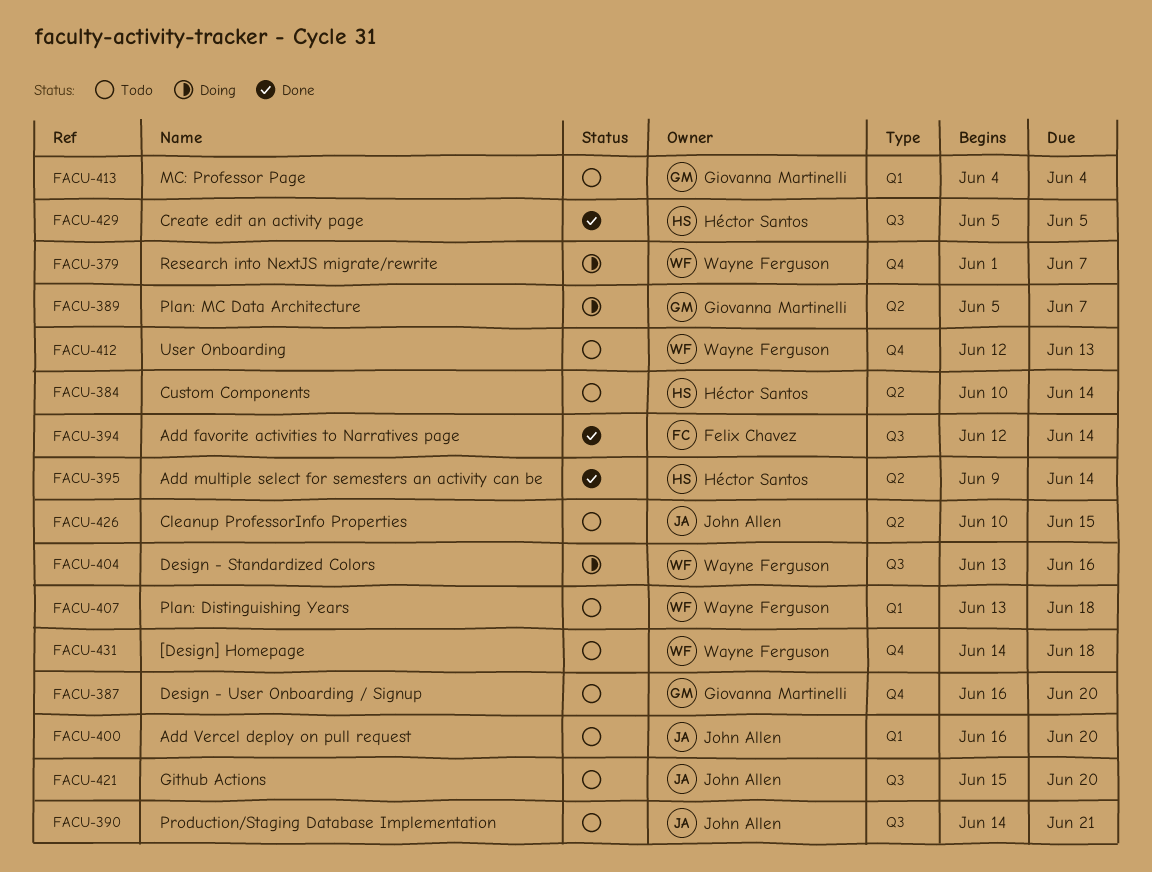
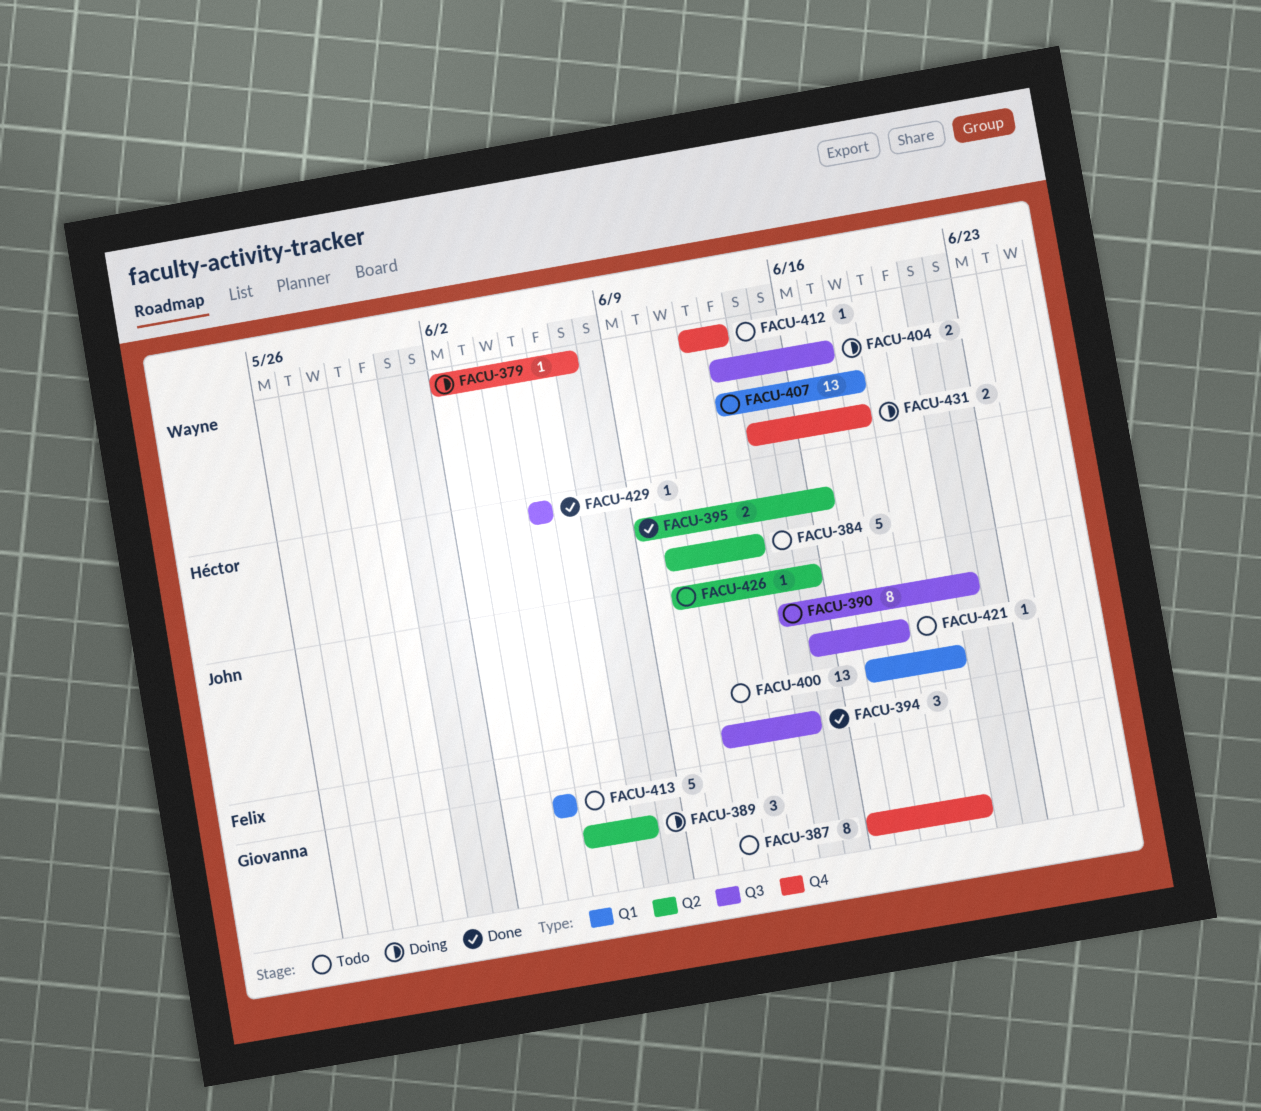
FACU-379, start: Jun 1 -> Jun 2
FACU-384, due: Jun 14 -> Jun 13
FACU-394, start: Jun 12 -> Jun 11
FACU-395, due: Jun 14 -> Jun 16
FACU-400, start: Jun 16 -> Jun 17
FACU-404, due: Jun 16 -> Jun 17
FACU-421, due: Jun 20 -> Jun 18
FACU-431, status: Todo -> Doing

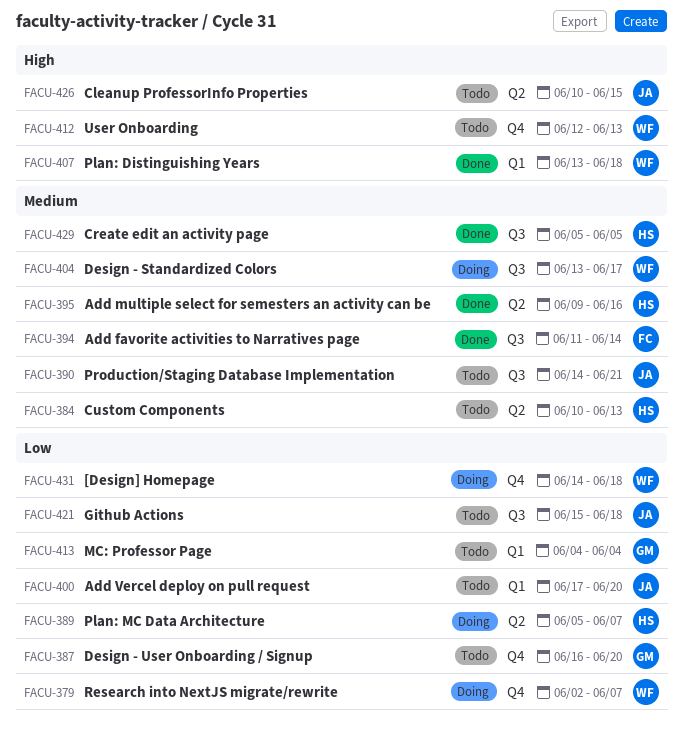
FACU-389, owner: Giovanna -> Héctor
FACU-407, status: Todo -> Done

